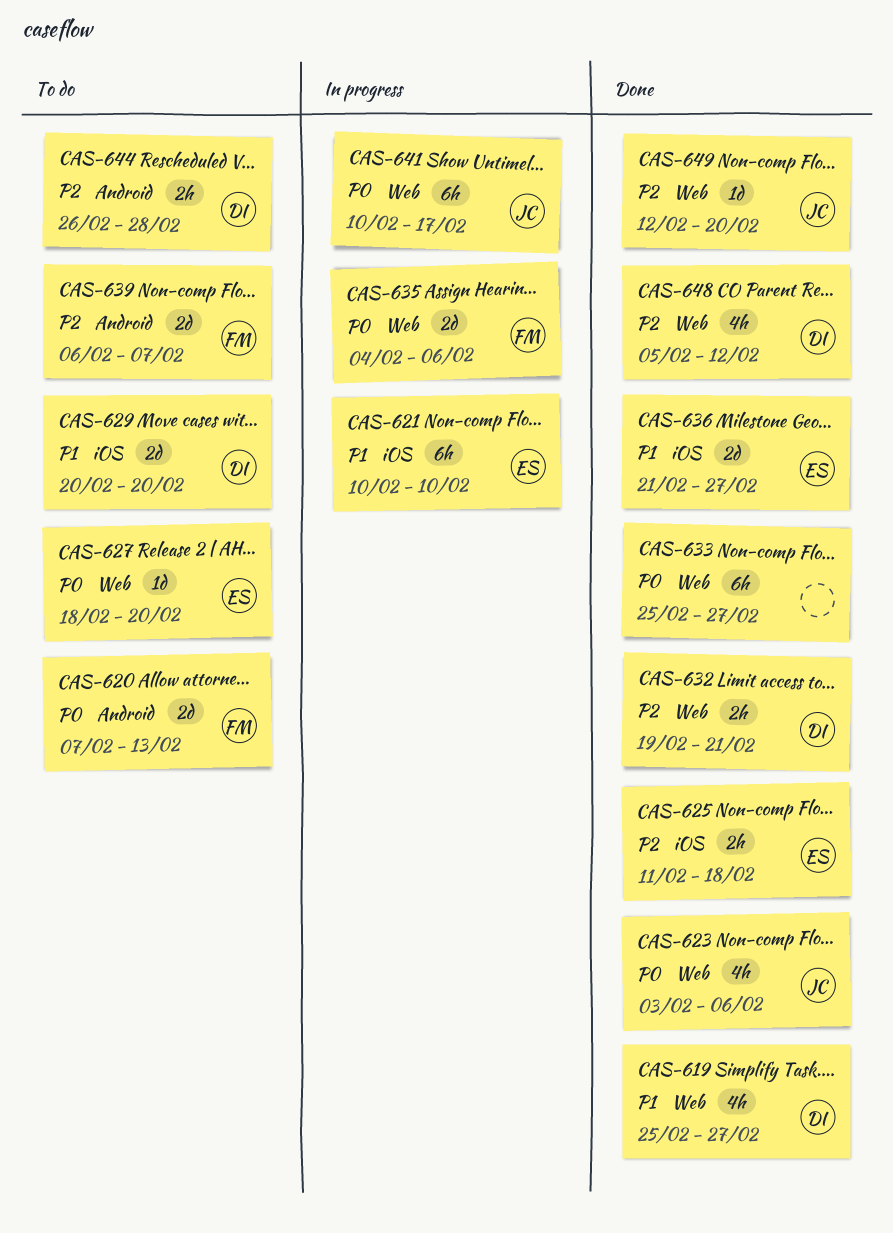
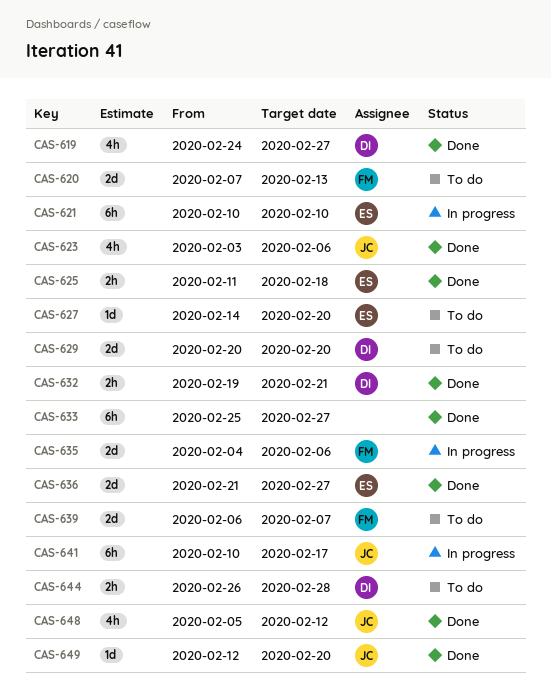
CAS-619, start: Feb 25 -> Feb 24
CAS-627, start: Feb 18 -> Feb 14
CAS-648, owner: DI -> JC

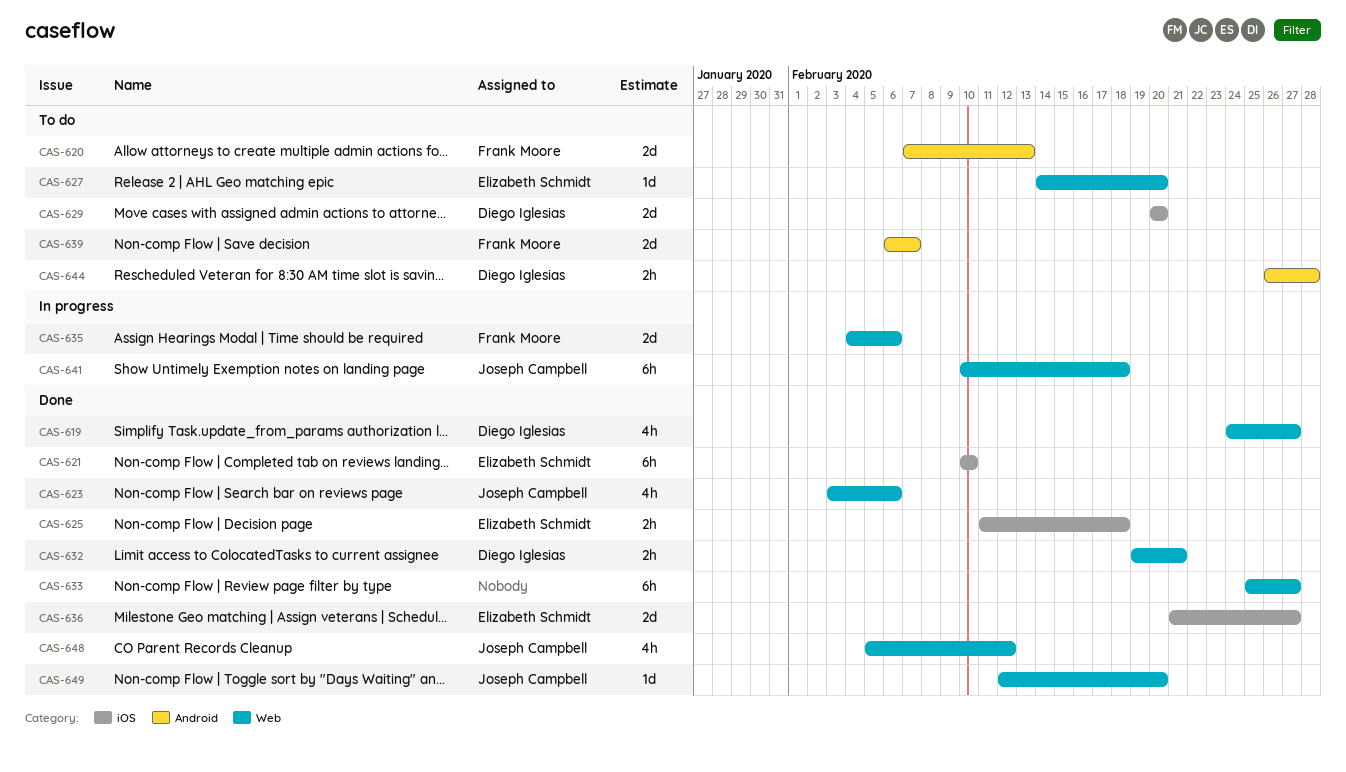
CAS-621, status: In progress -> Done
CAS-641, due: Feb 17 -> Feb 18

